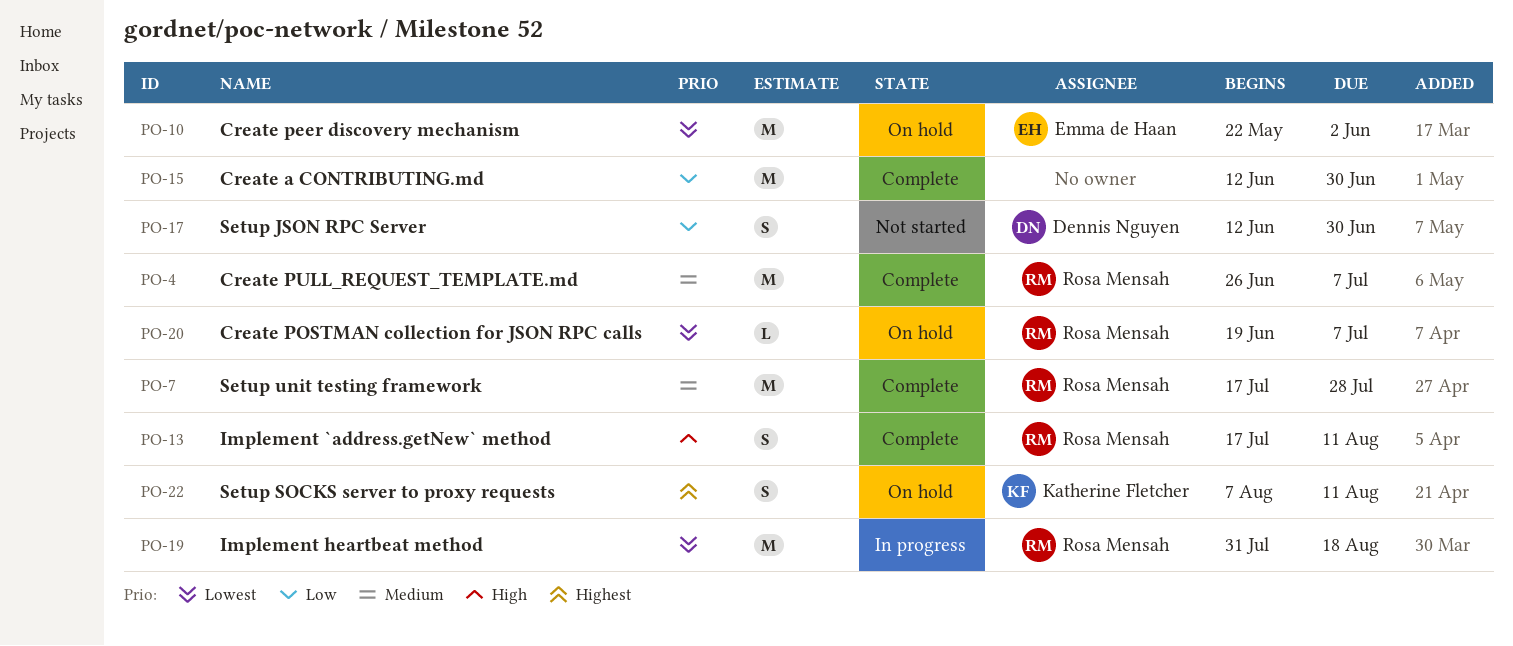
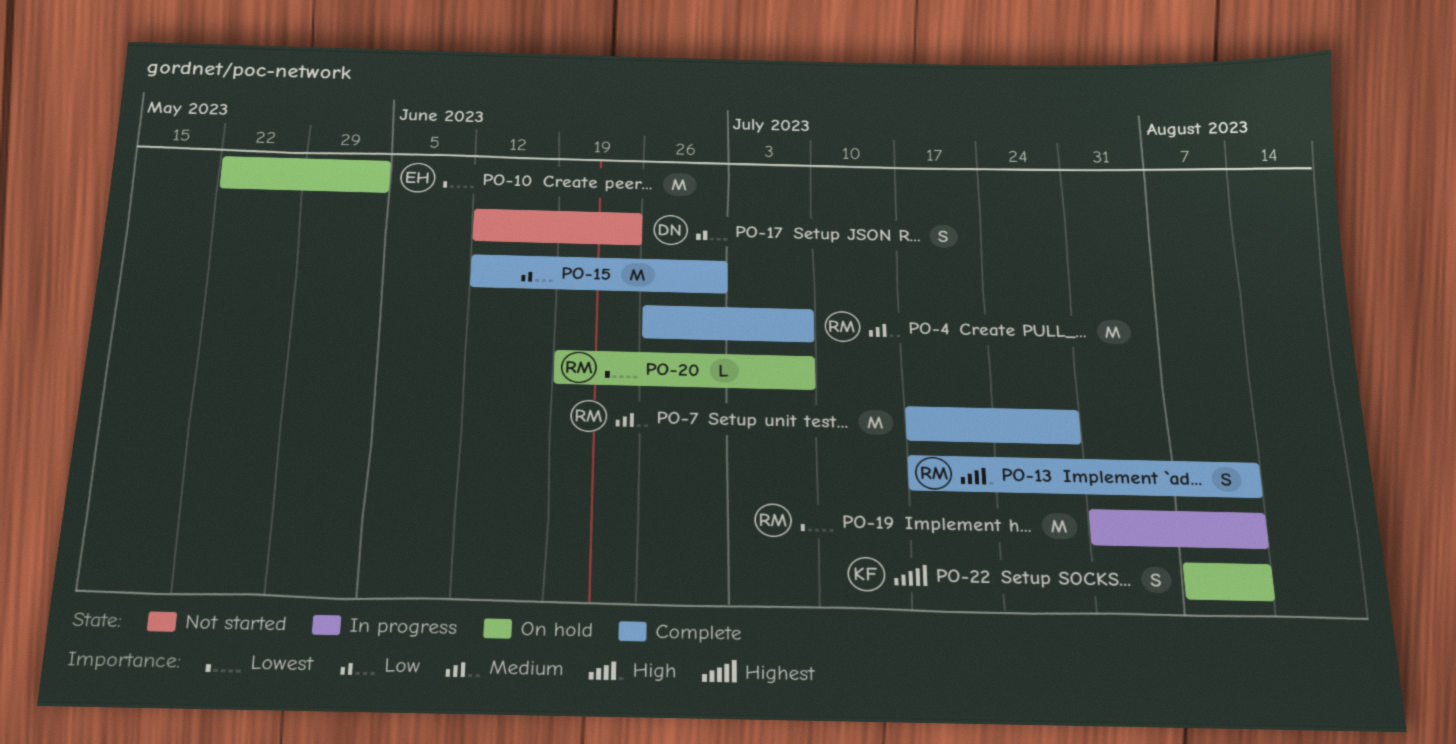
PO-17, due: Jun 30 -> Jun 23
PO-19, due: Aug 18 -> Aug 11

